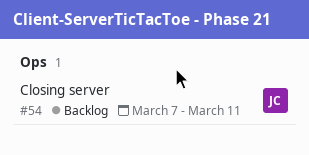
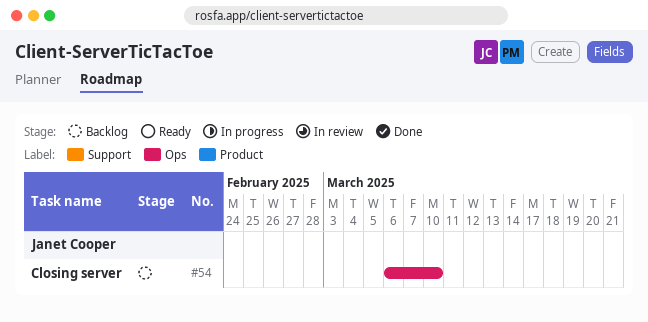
#54, start: Mar 7 -> Mar 6
#54, due: Mar 11 -> Mar 10

